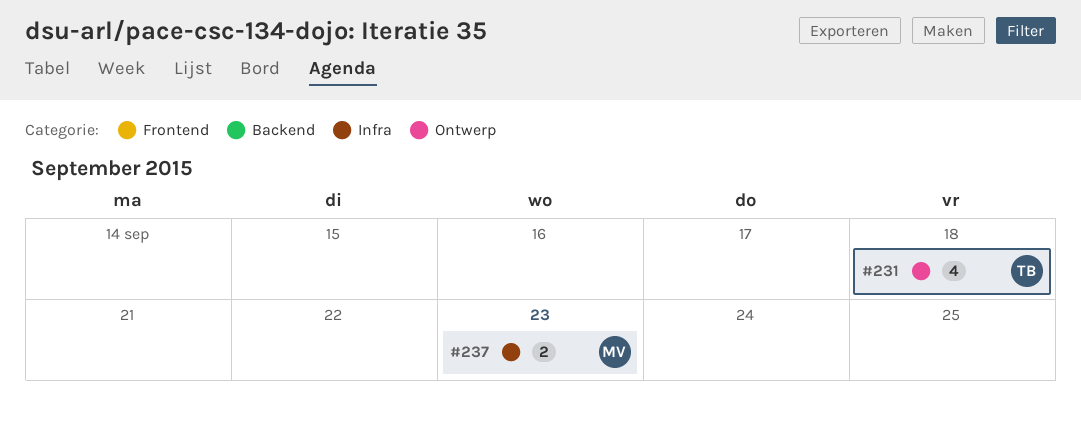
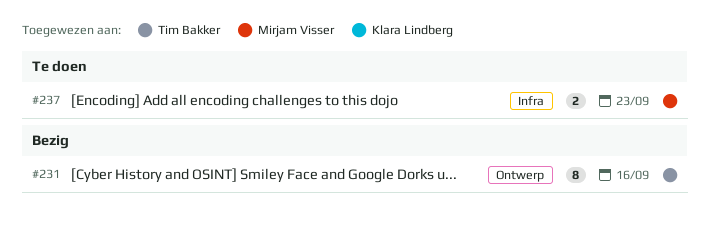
#231, estimate: 4 -> 8
#231, due: Sep 18 -> Sep 16

